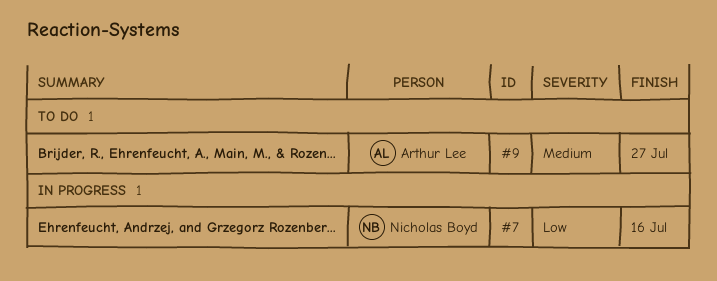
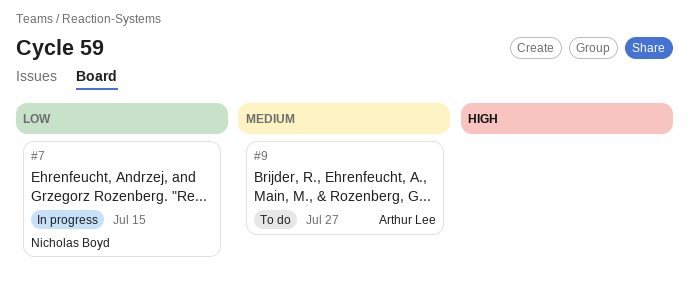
#7, due: Jul 16 -> Jul 15

